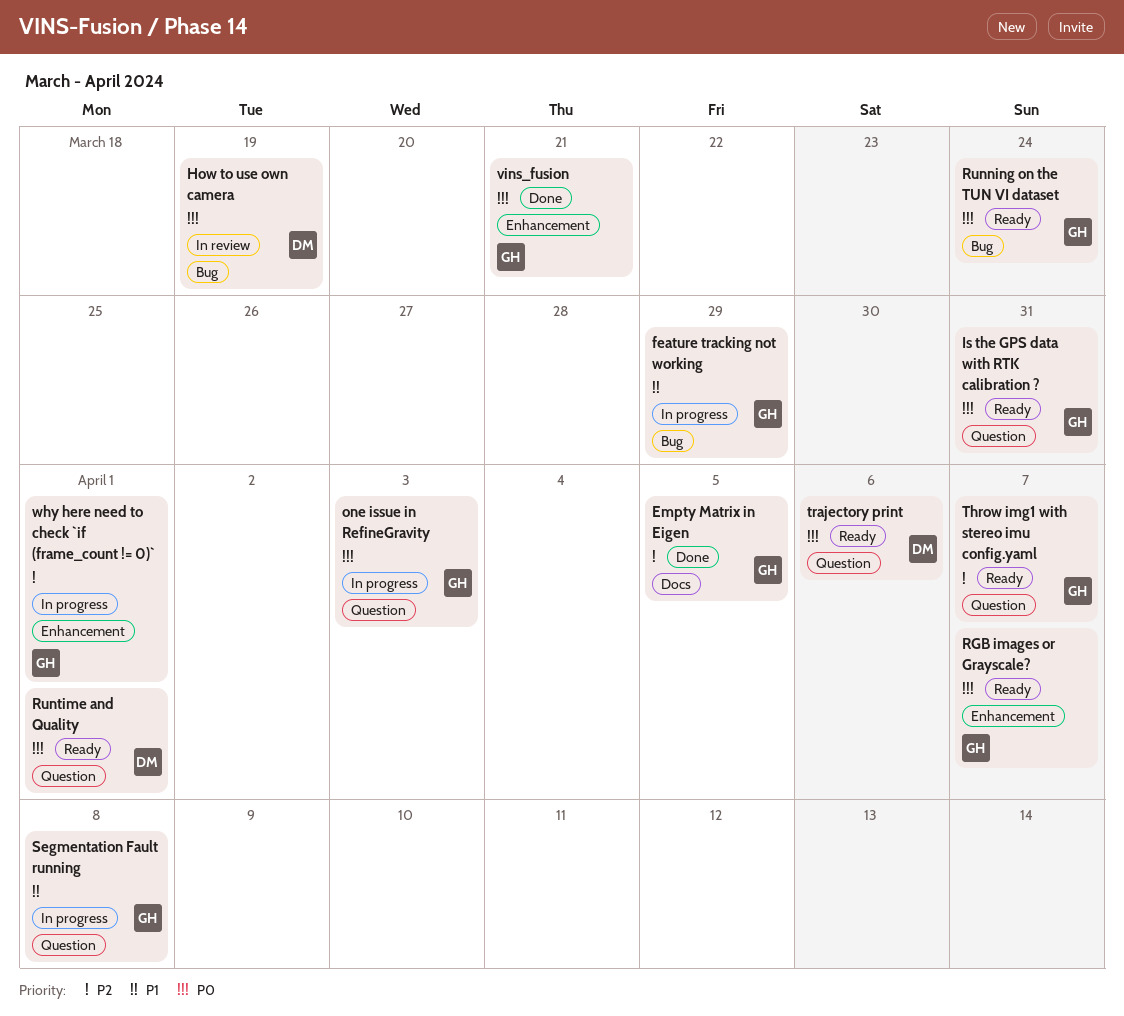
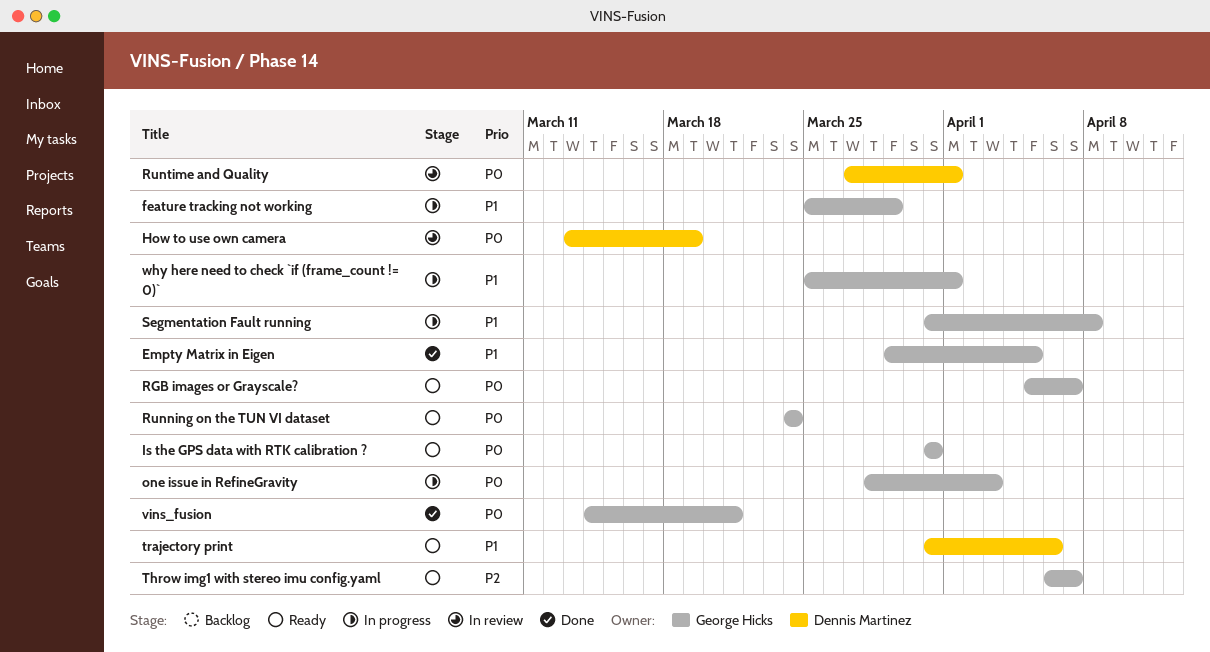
Empty Matrix in Eigen, priority: P2 -> P1
Runtime and Quality, status: Ready -> In review
trajectory print, priority: P0 -> P1
why here need to check `if (frame_count != 0)`, priority: P2 -> P1

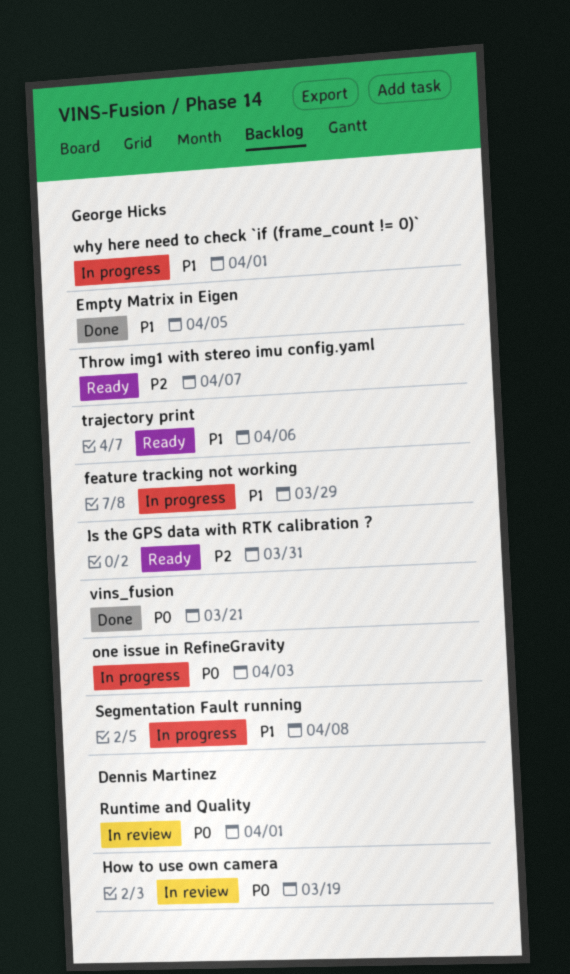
Is the GPS data with RTK calibration ?, priority: P0 -> P2
RGB images or Grayscale?: present -> none
Running on the TUN VI dataset: present -> none
trajectory print, owner: Dennis Martinez -> George Hicks

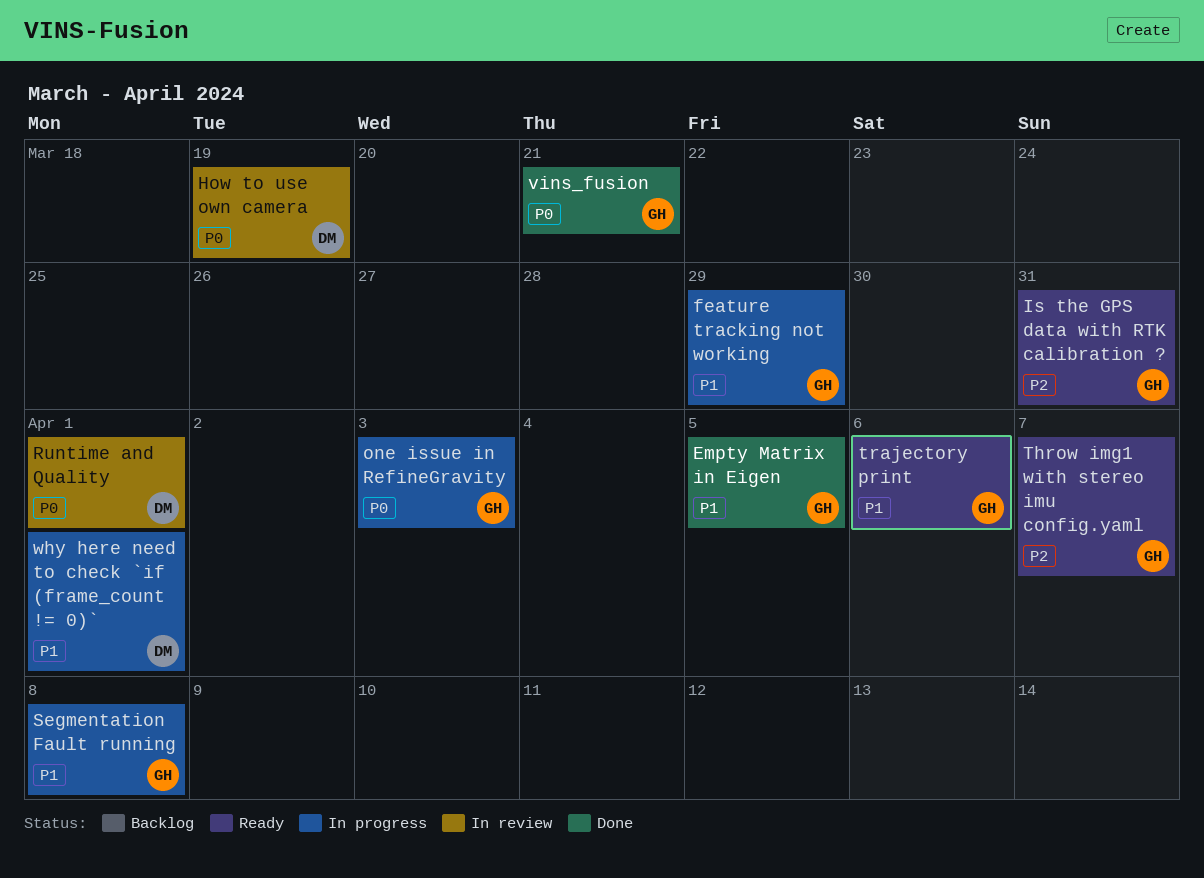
why here need to check `if (frame_count != 0)`, owner: George Hicks -> Dennis Martinez

